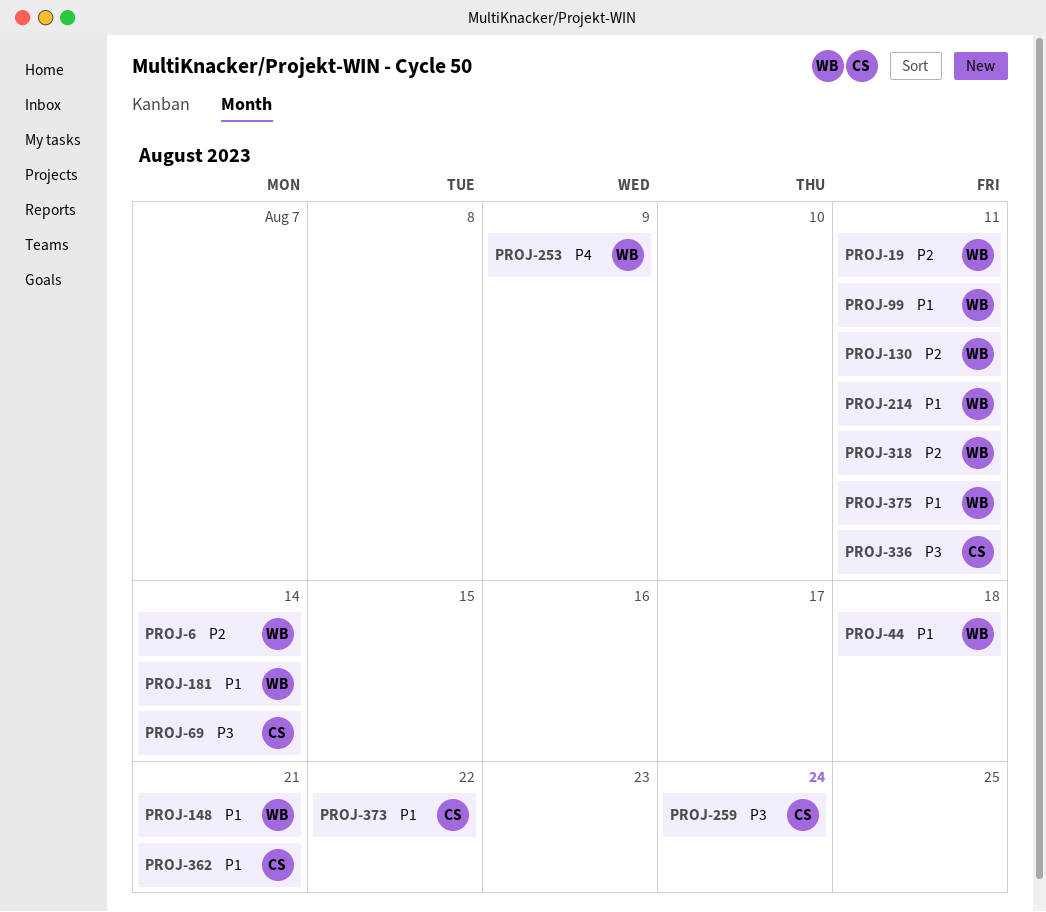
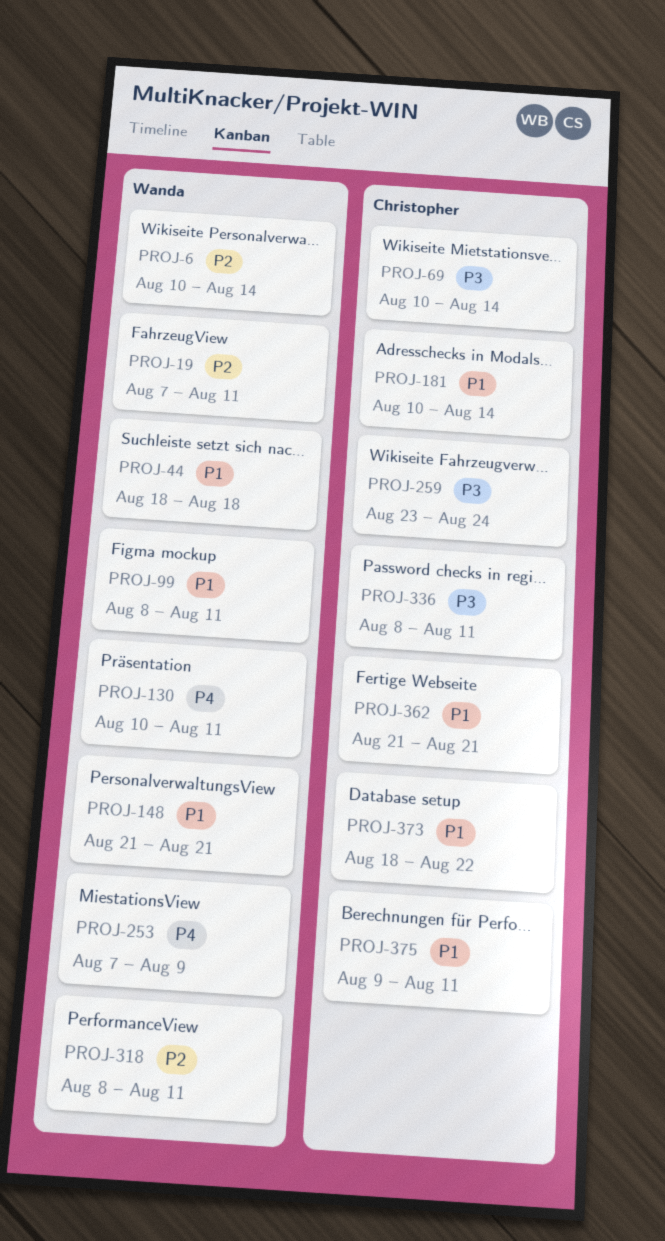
PROJ-130, priority: P2 -> P4
PROJ-181, owner: Wanda -> Christopher
PROJ-214: present -> none
PROJ-375, owner: Wanda -> Christopher

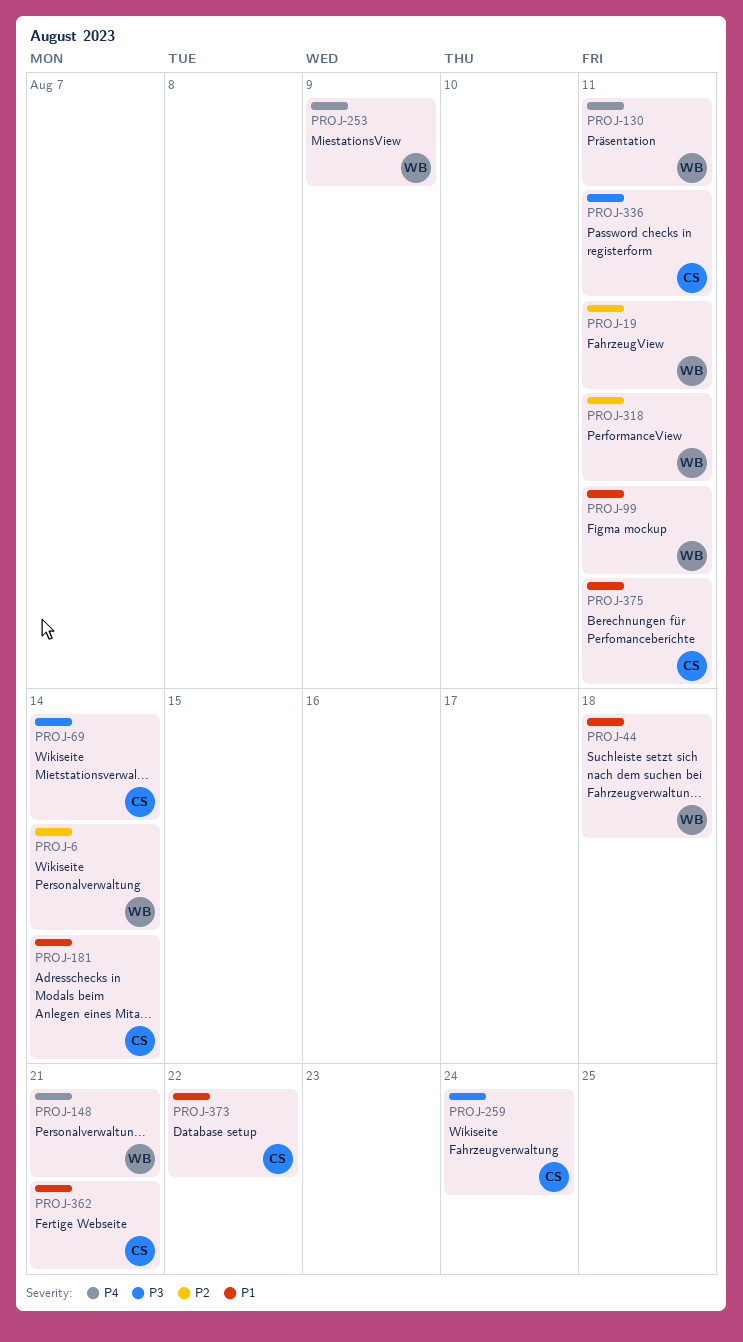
PROJ-148, priority: P1 -> P4

